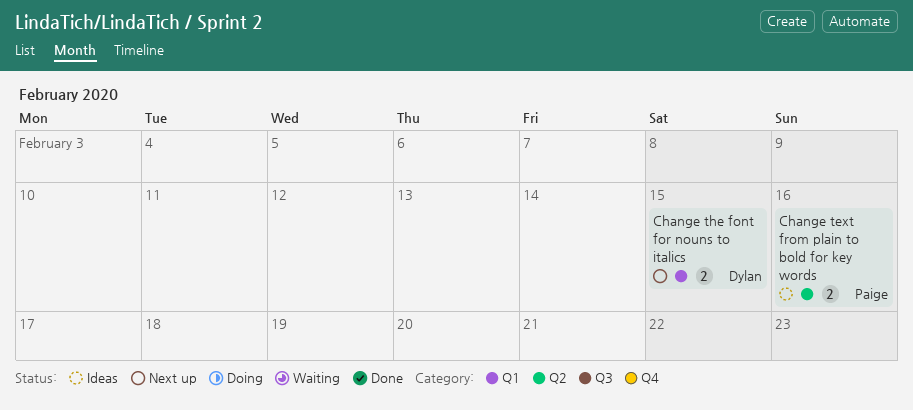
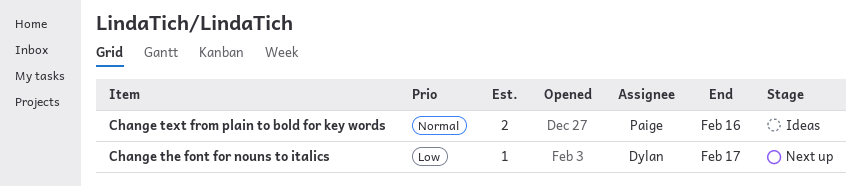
Change the font for nouns to italics, estimate: 2 -> 1
Change the font for nouns to italics, due: Feb 15 -> Feb 17

